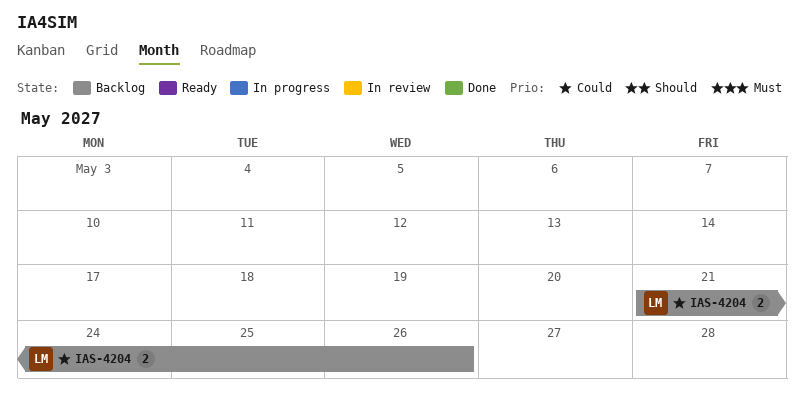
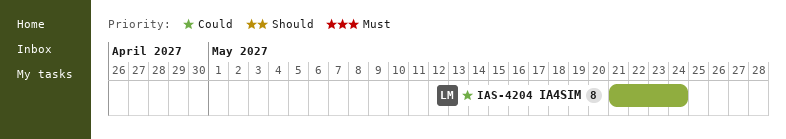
IAS-4204, estimate: 2 -> 8
IAS-4204, due: May 26 -> May 24

